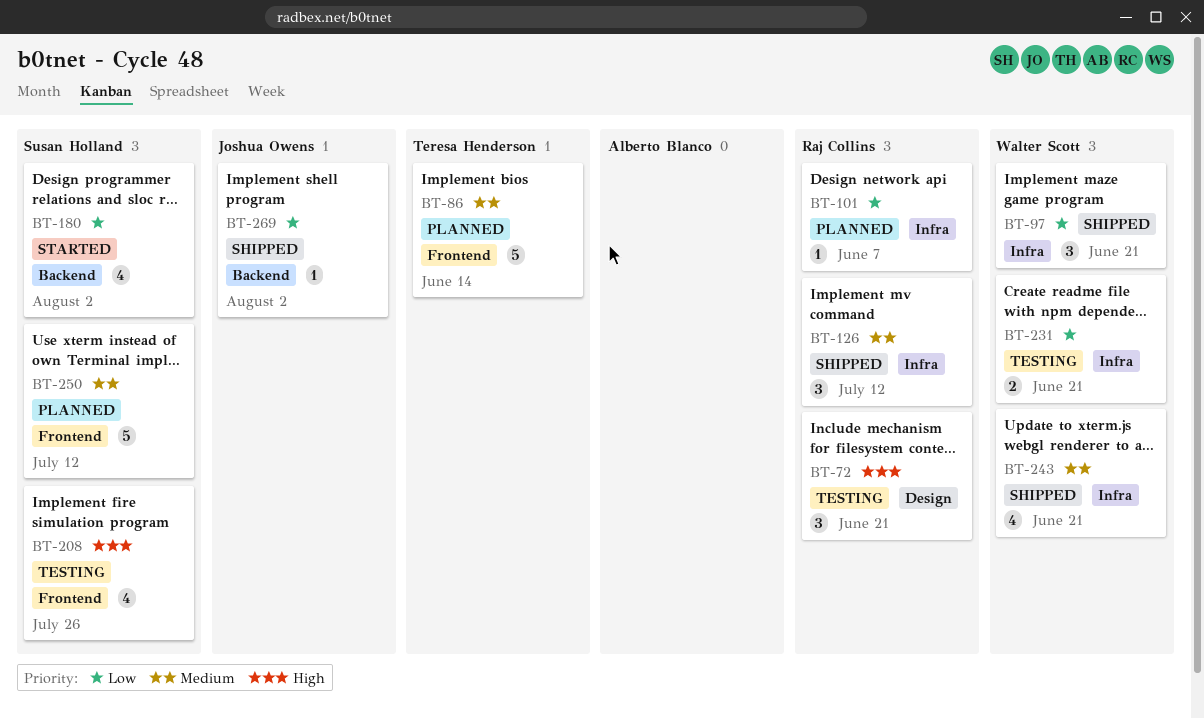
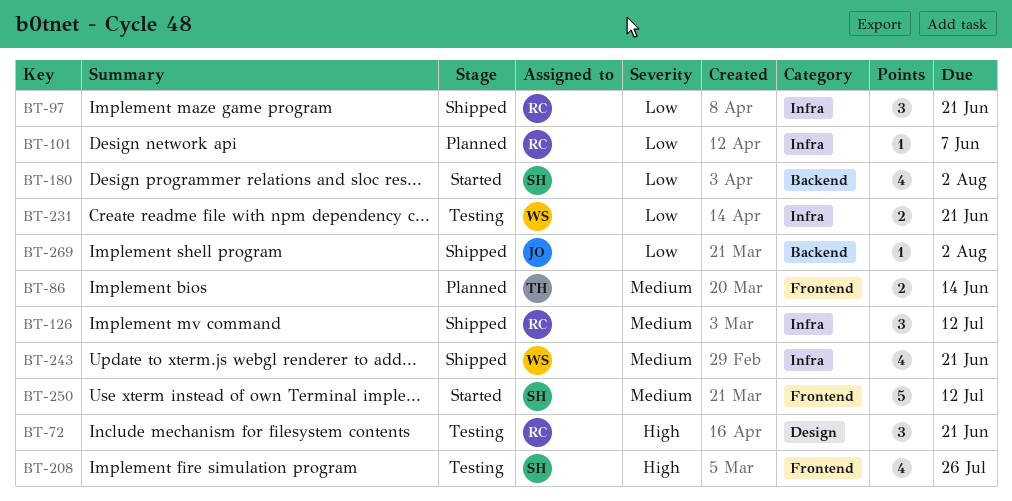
BT-86, estimate: 5 -> 2
BT-97, owner: Walter Scott -> Raj Collins
BT-250, status: Planned -> Started

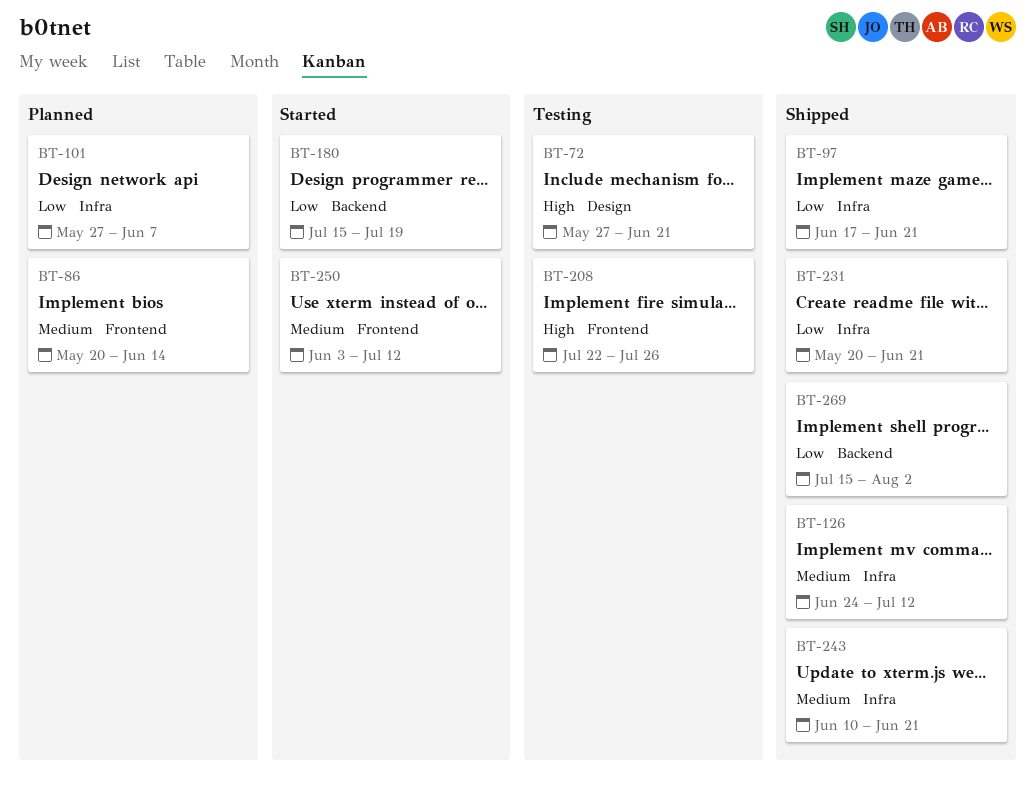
BT-180, due: Aug 2 -> Jul 19
BT-231, status: Testing -> Shipped

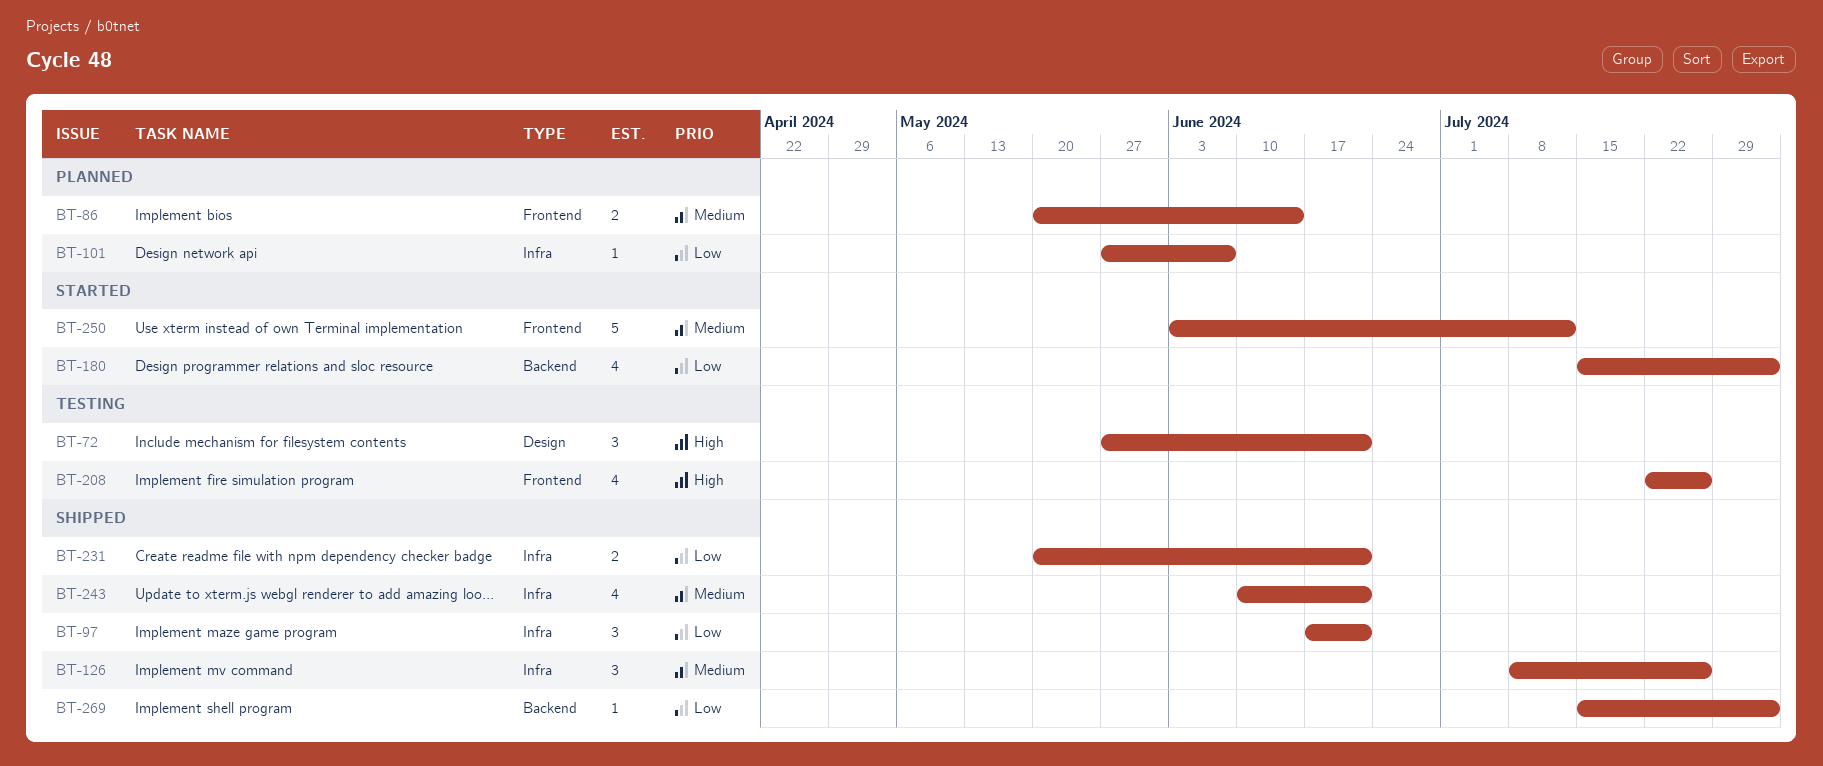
BT-126, start: Jun 24 -> Jul 8
BT-126, due: Jul 12 -> Jul 26
BT-180, due: Jul 19 -> Aug 2

